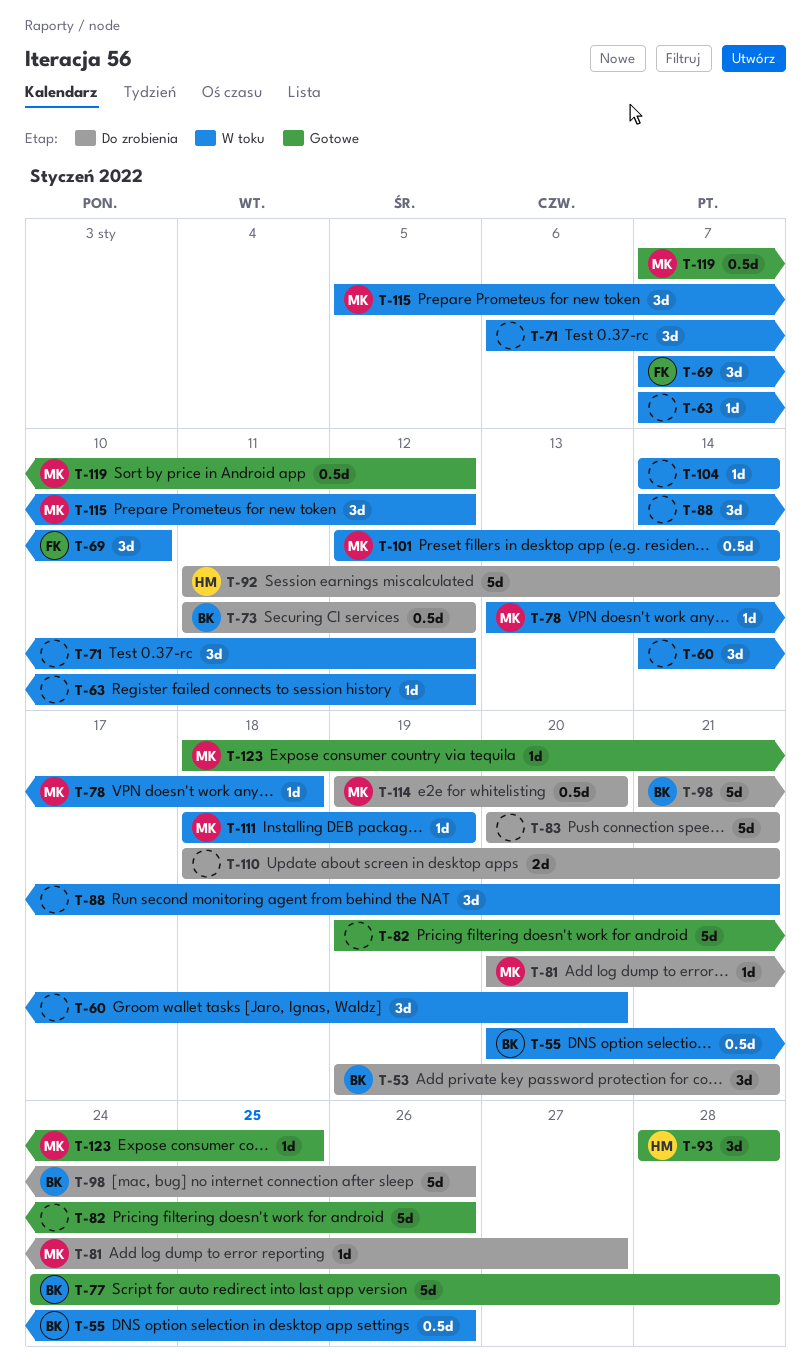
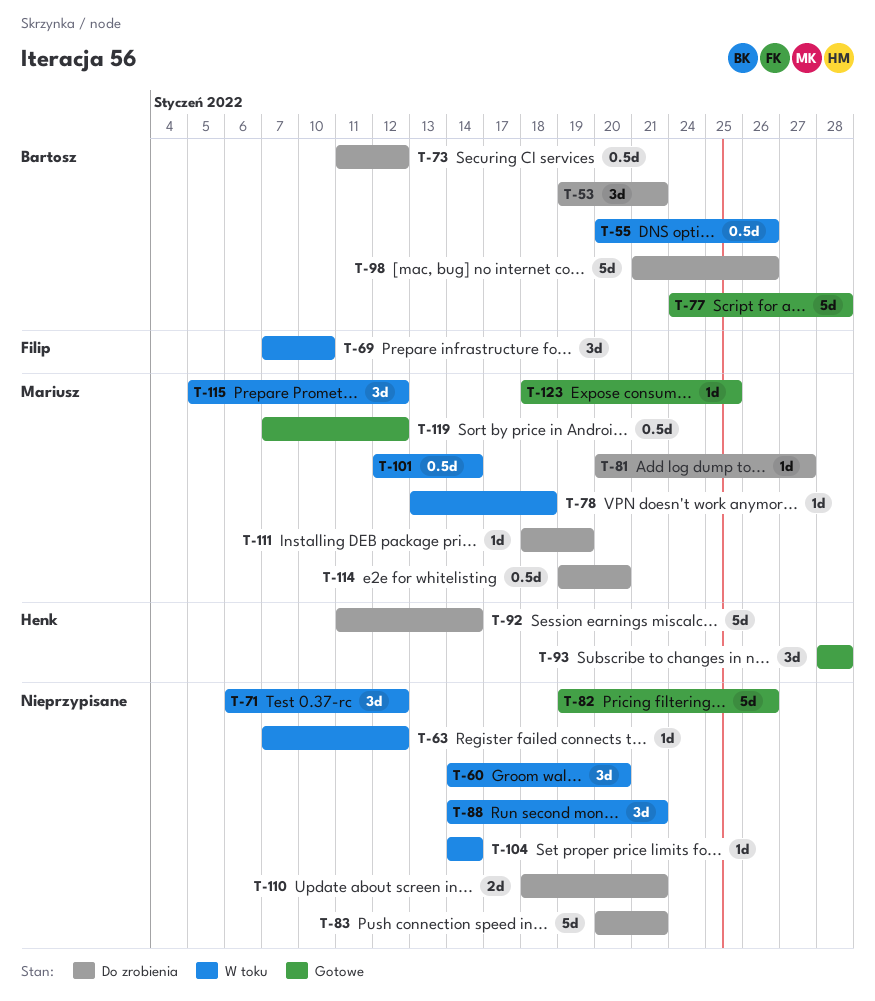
T-111, status: W toku -> Do zrobienia

